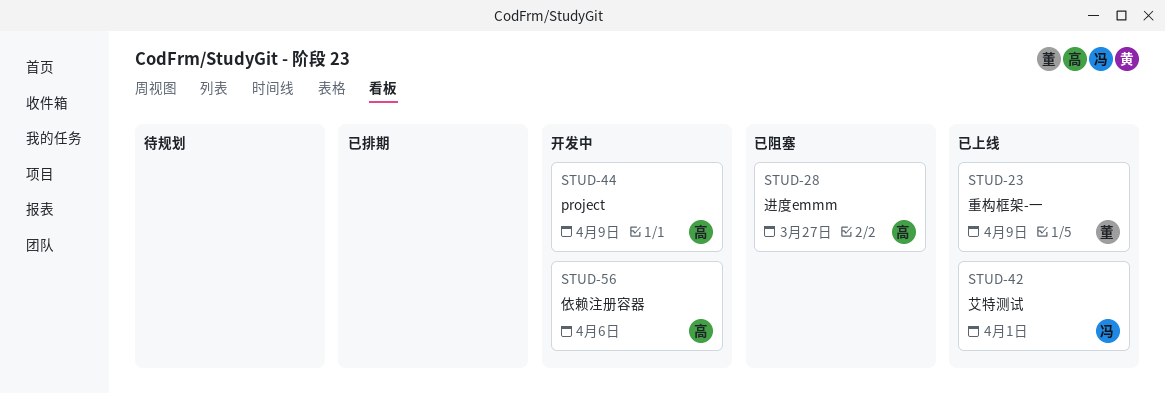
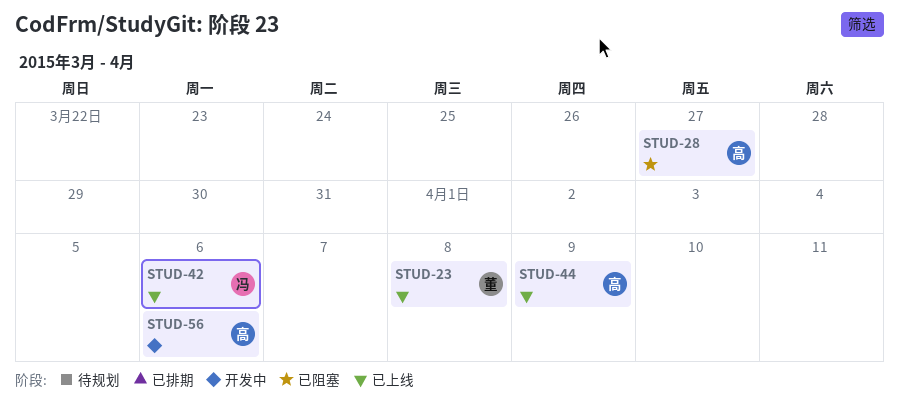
STUD-23, due: Apr 9 -> Apr 8
STUD-42, due: Apr 1 -> Apr 6
STUD-44, status: 开发中 -> 已上线

